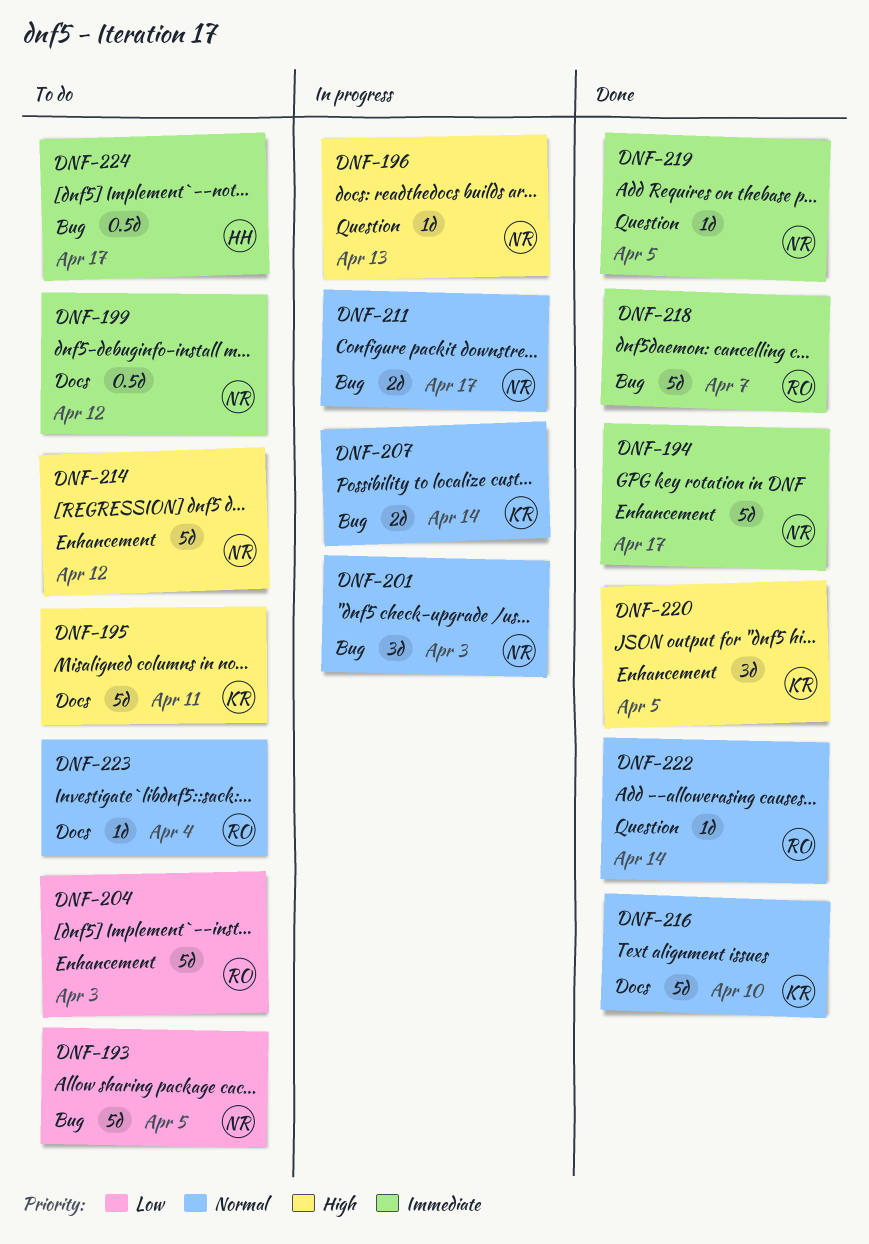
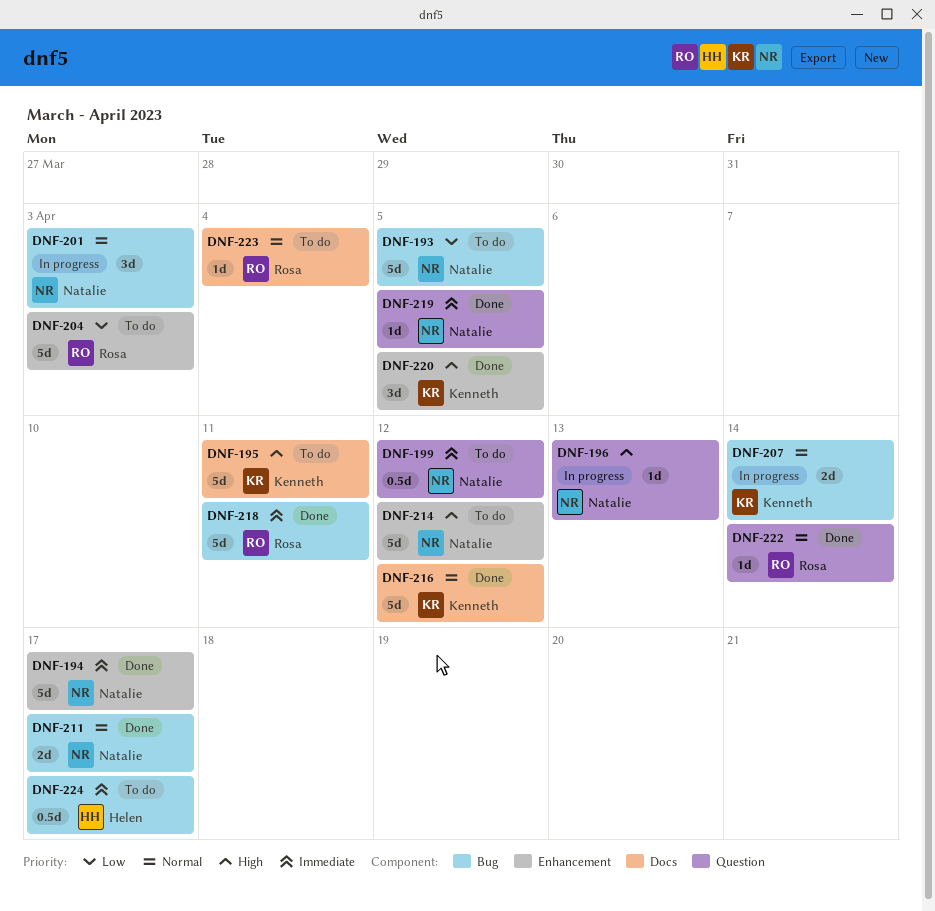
DNF-199, label: Docs -> Question
DNF-211, status: In progress -> Done
DNF-216, due: Apr 10 -> Apr 12
DNF-218, due: Apr 7 -> Apr 11

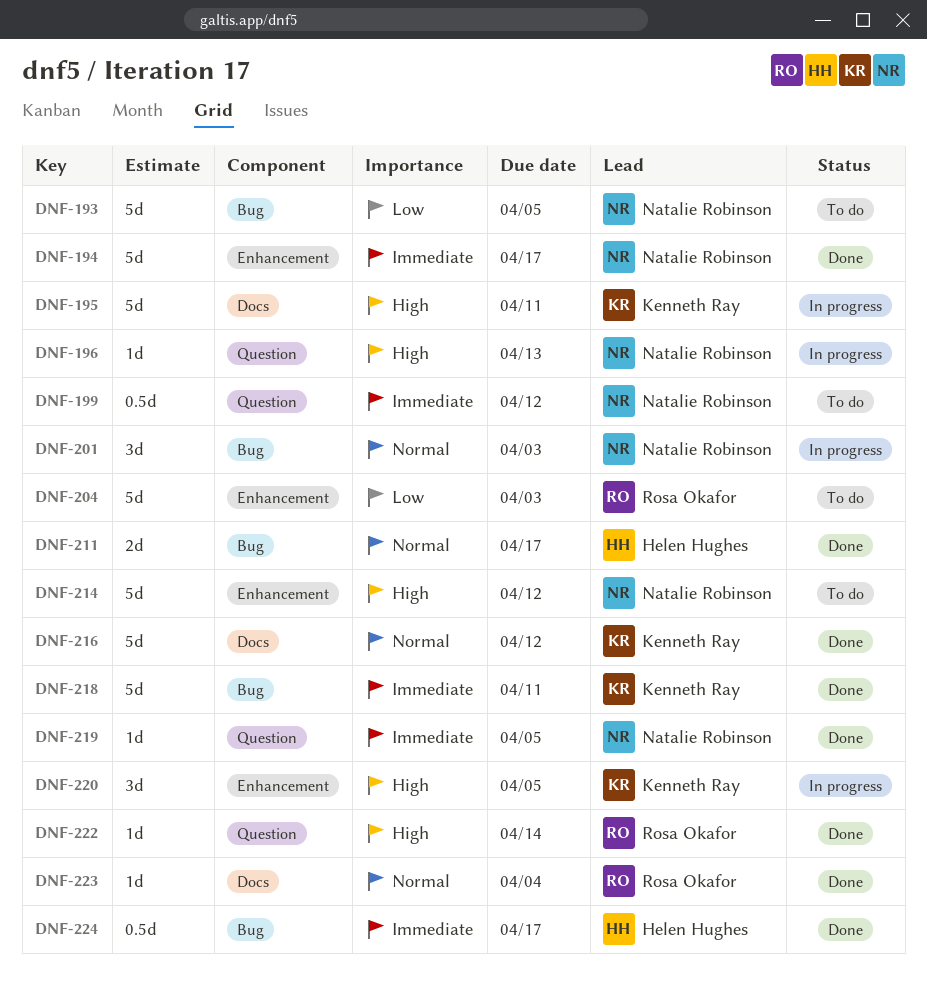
DNF-195, status: To do -> In progress
DNF-207: present -> none
DNF-211, owner: Natalie Robinson -> Helen Hughes
DNF-218, owner: Rosa Okafor -> Kenneth Ray
DNF-220, status: Done -> In progress
DNF-222, priority: Normal -> High
DNF-223, status: To do -> Done
DNF-224, status: To do -> Done

